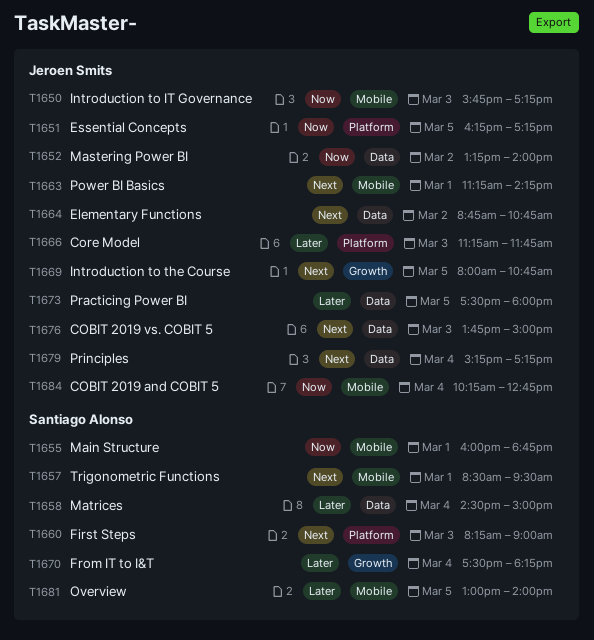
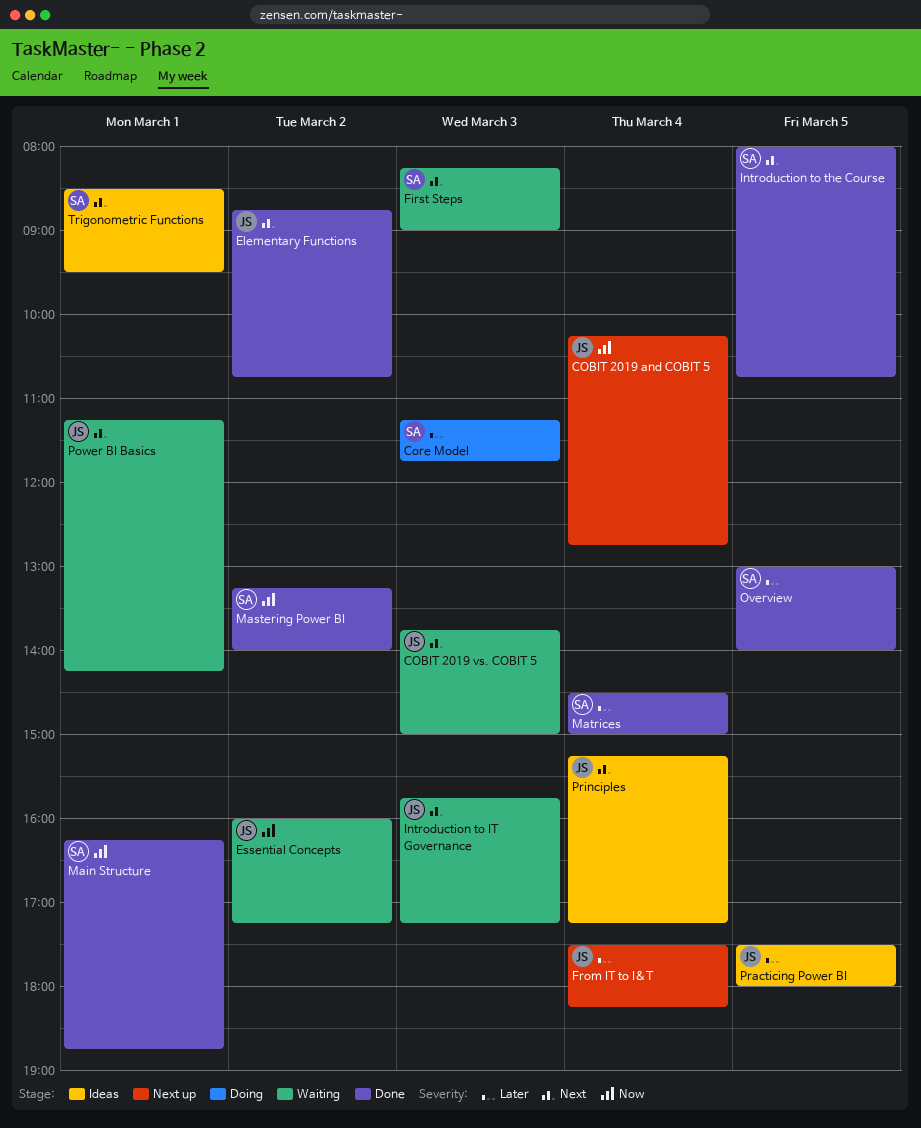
Core Model, owner: Jeroen Smits -> Santiago Alonso
Essential Concepts, day: Mar 5 -> Mar 2
Essential Concepts, begins: 16:15 -> 16:00
From IT to I&T, owner: Santiago Alonso -> Jeroen Smits
Introduction to IT Governance, priority: Now -> Next
Introduction to the Course, owner: Jeroen Smits -> Santiago Alonso
Main Structure, begins: 16:00 -> 16:15
Mastering Power BI, owner: Jeroen Smits -> Santiago Alonso

